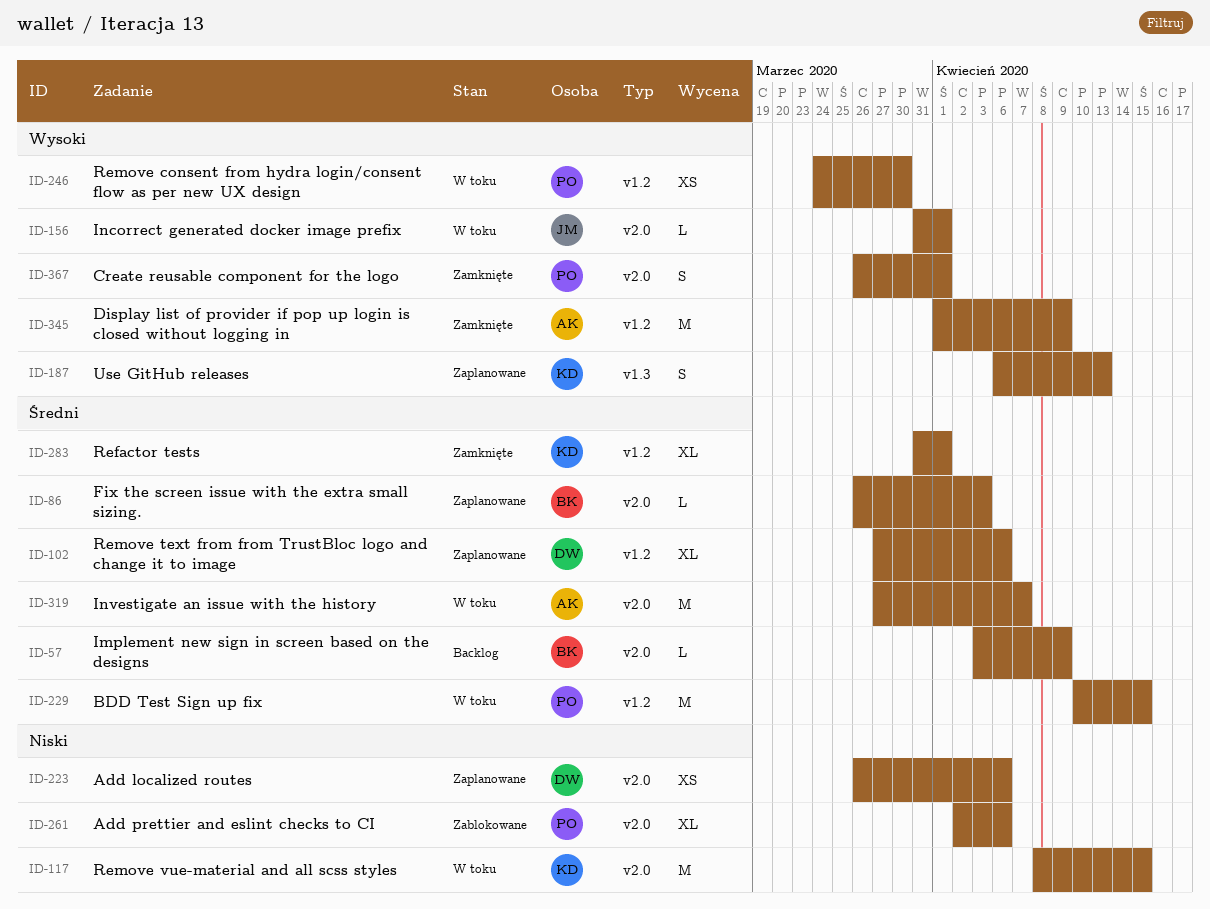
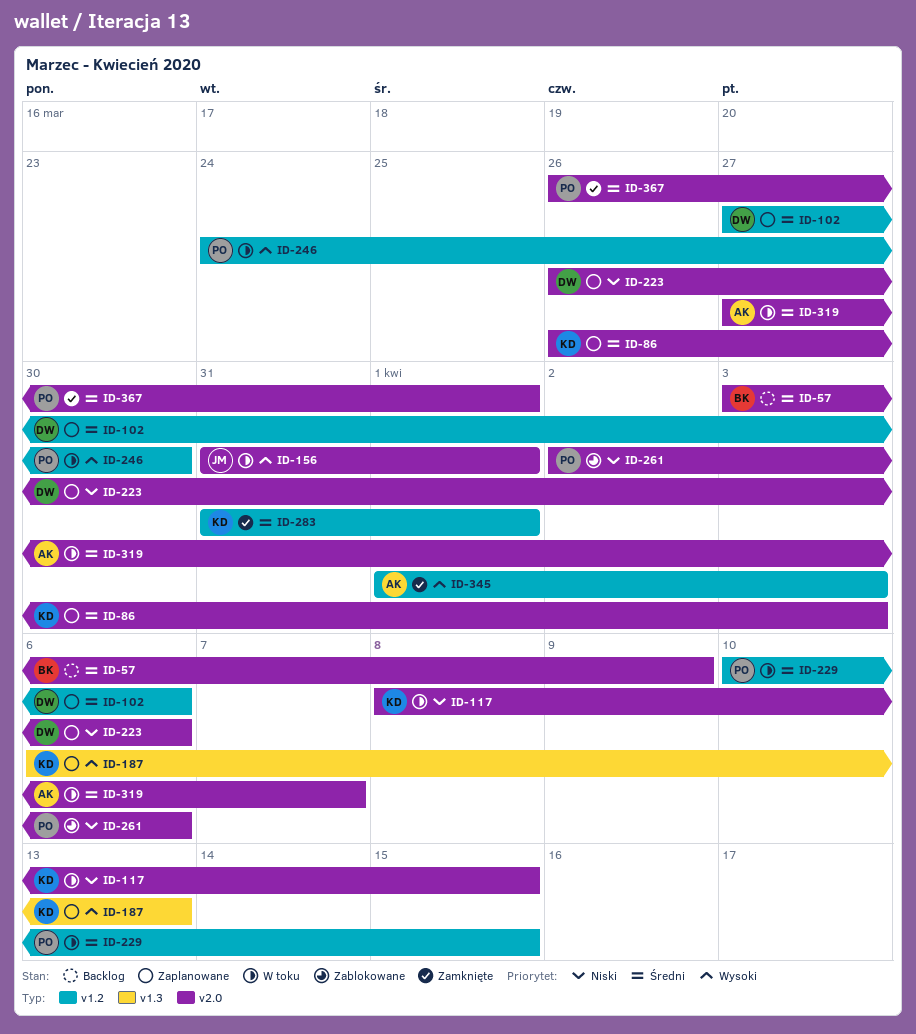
ID-86, owner: BK -> KD
ID-345, due: Apr 9 -> Apr 3
ID-367, priority: Wysoki -> Średni

